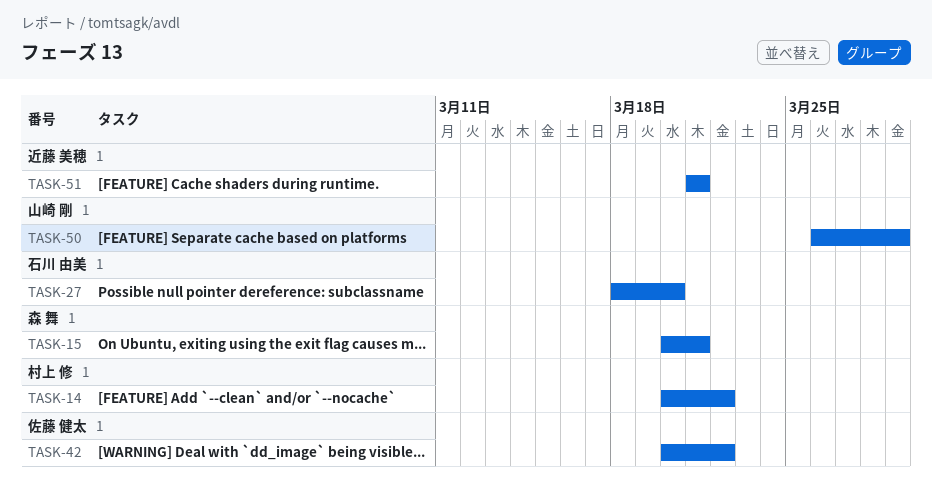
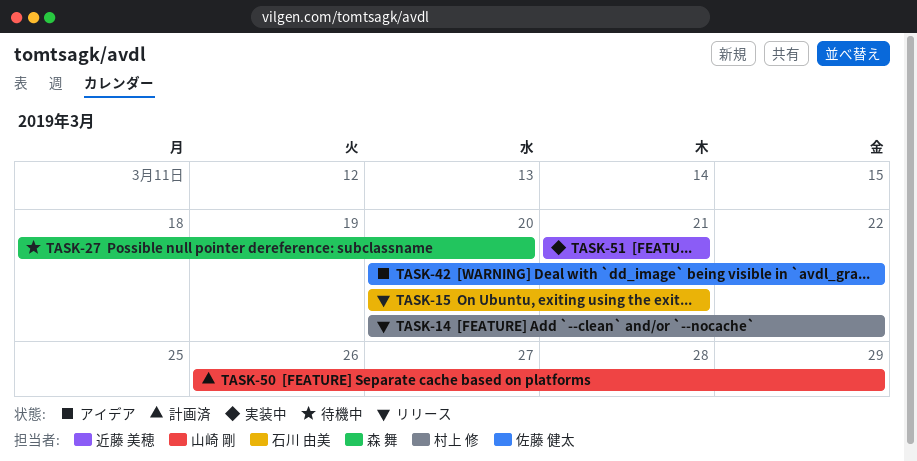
TASK-15, owner: 森 舞 -> 石川 由美
TASK-27, owner: 石川 由美 -> 森 舞

